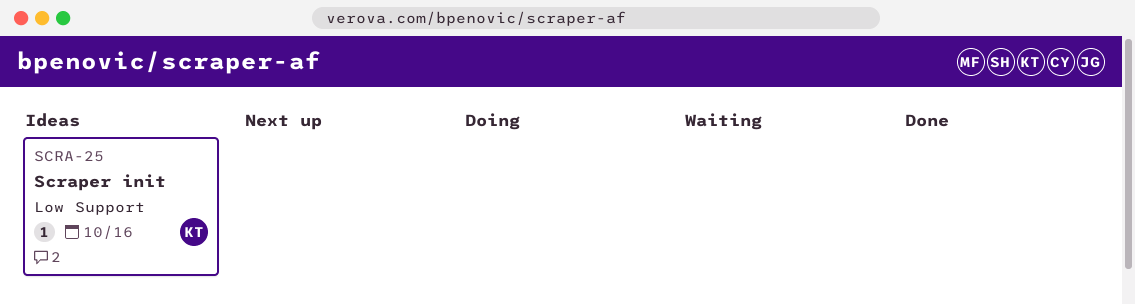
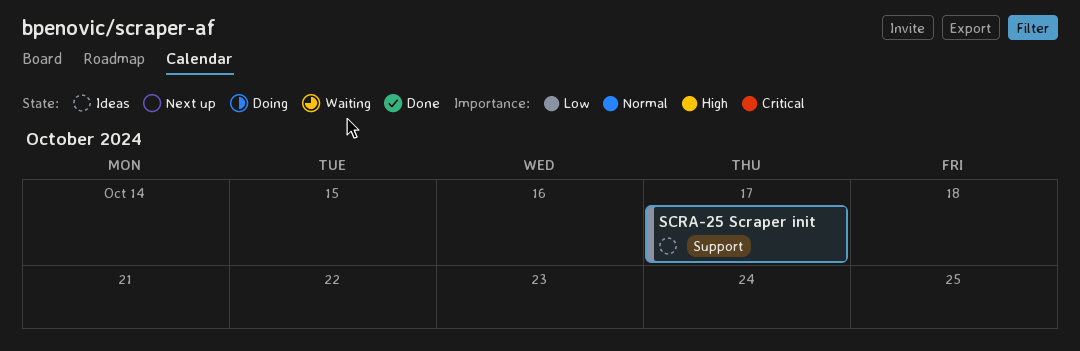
SCRA-25, due: Oct 16 -> Oct 17

